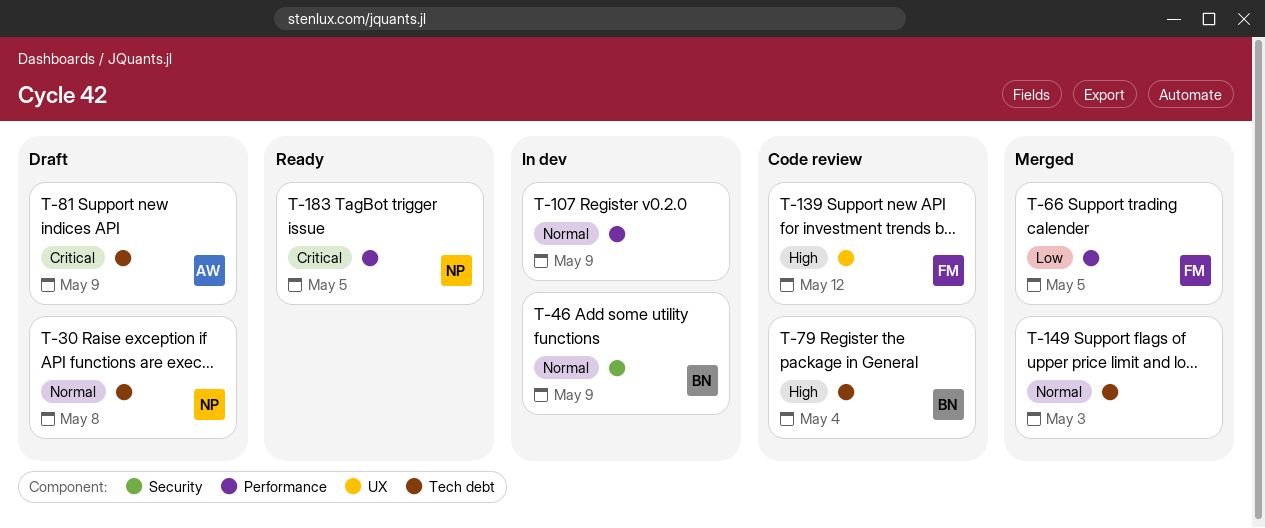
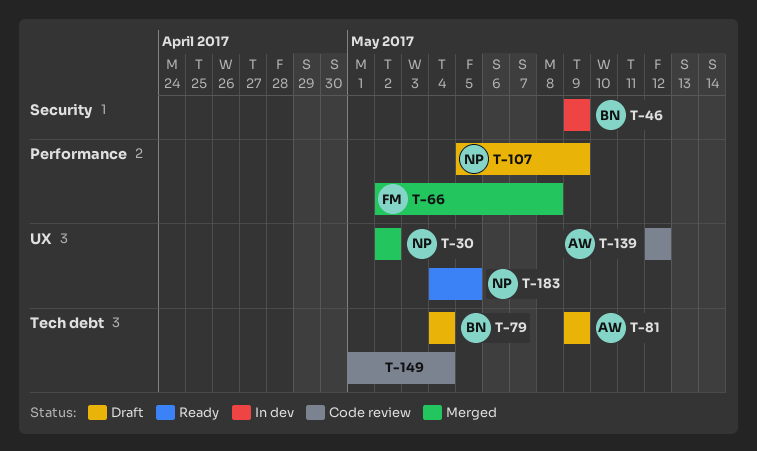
T-30, status: Draft -> Merged
T-30, label: Tech debt -> UX
T-30, due: May 8 -> May 2
T-66, due: May 5 -> May 8
T-79, status: Code review -> Draft
T-107, status: In dev -> Draft
T-107, owner: none -> NP
T-139, owner: FM -> AW
T-149, status: Merged -> Code review
T-149, due: May 3 -> May 4
T-183, label: Performance -> UX

